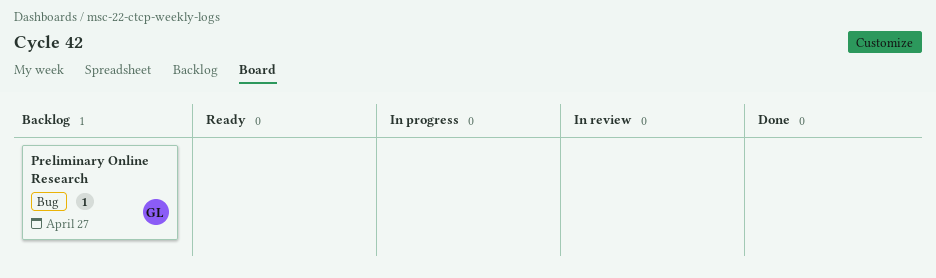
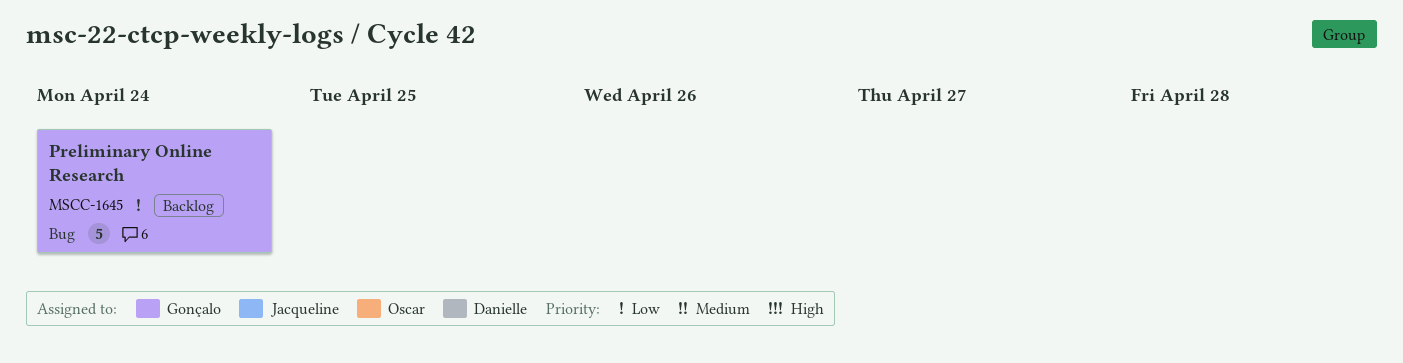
Preliminary Online Research, estimate: 1 -> 5
Preliminary Online Research, due: Apr 27 -> Apr 24

